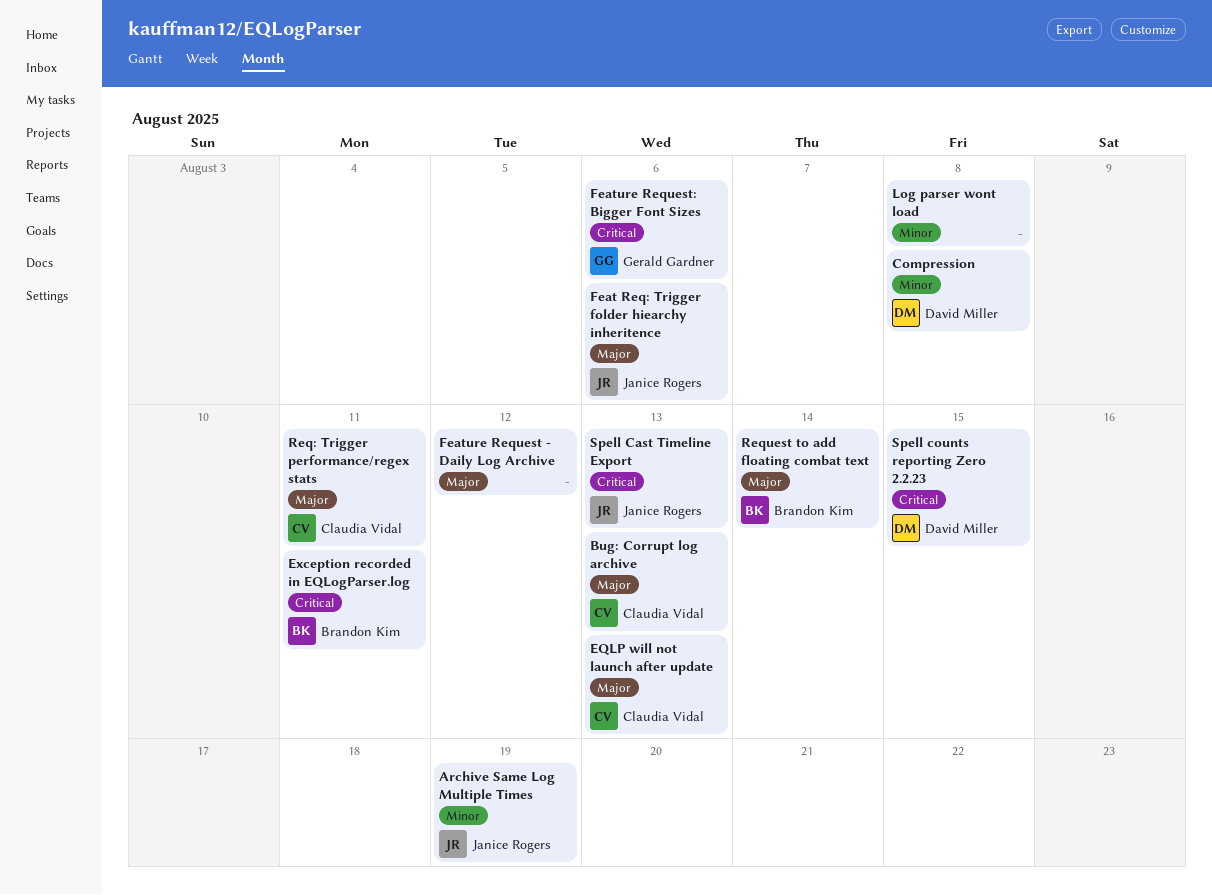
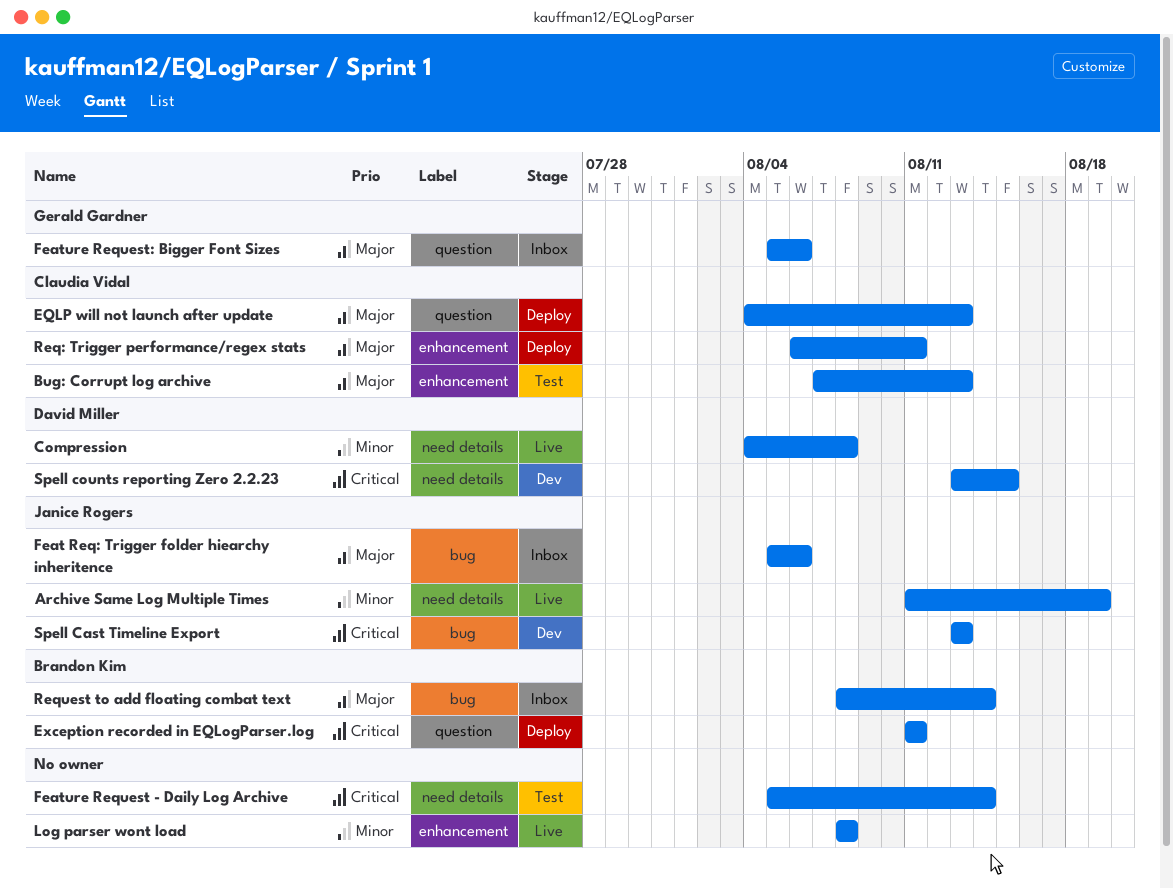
Feature Request - Daily Log Archive, priority: Major -> Critical
Feature Request - Daily Log Archive, due: Aug 12 -> Aug 14
Feature Request: Bigger Font Sizes, priority: Critical -> Major

